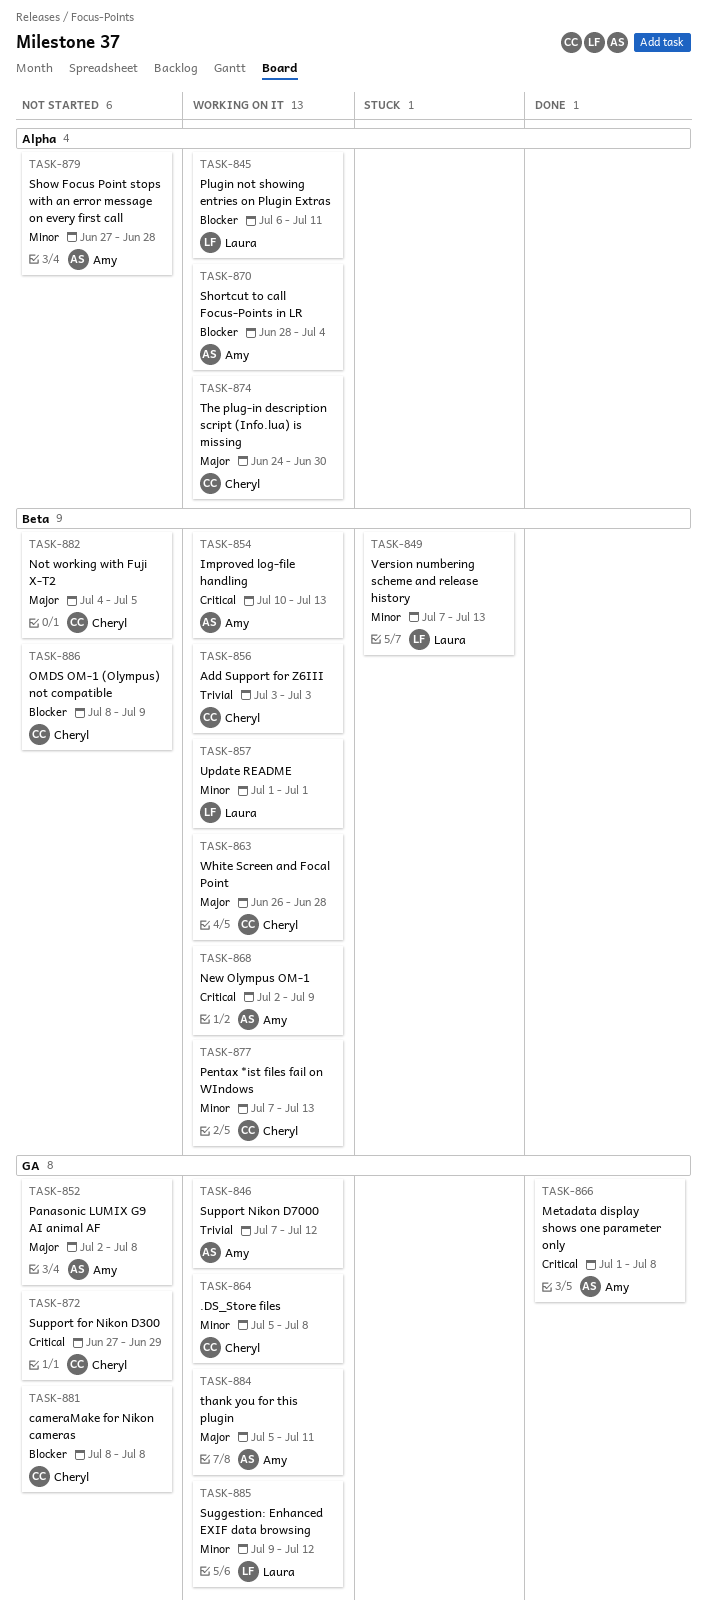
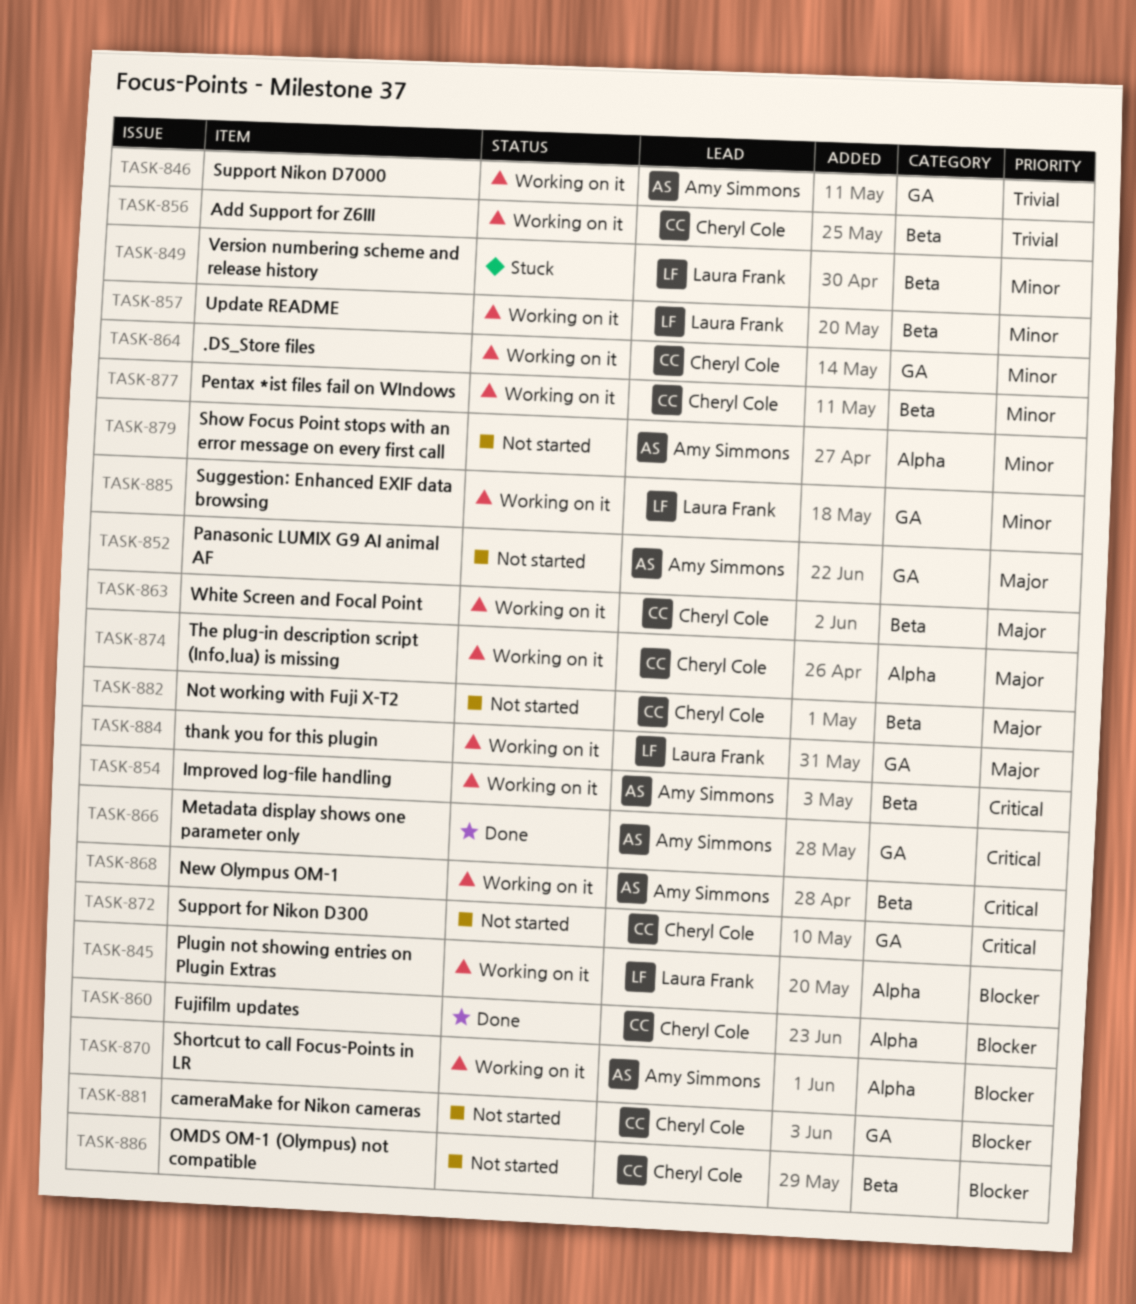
TASK-860: none -> present
TASK-884, owner: Amy Simmons -> Laura Frank

